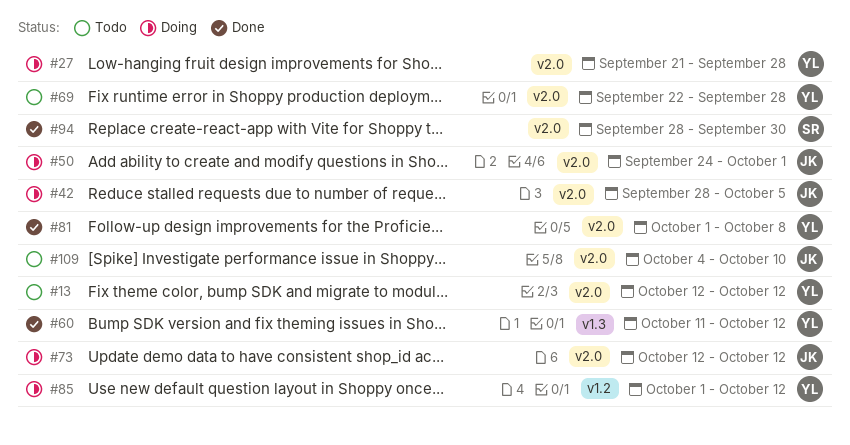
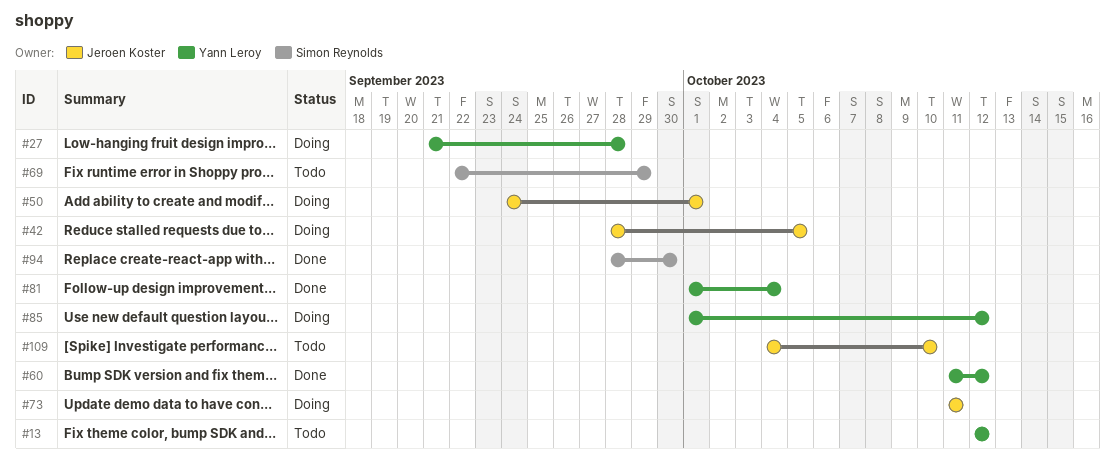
#69, owner: Yann Leroy -> Simon Reynolds
#69, due: Sep 28 -> Sep 29
#73, start: Oct 12 -> Oct 11
#73, due: Oct 12 -> Oct 11
#81, due: Oct 8 -> Oct 4

